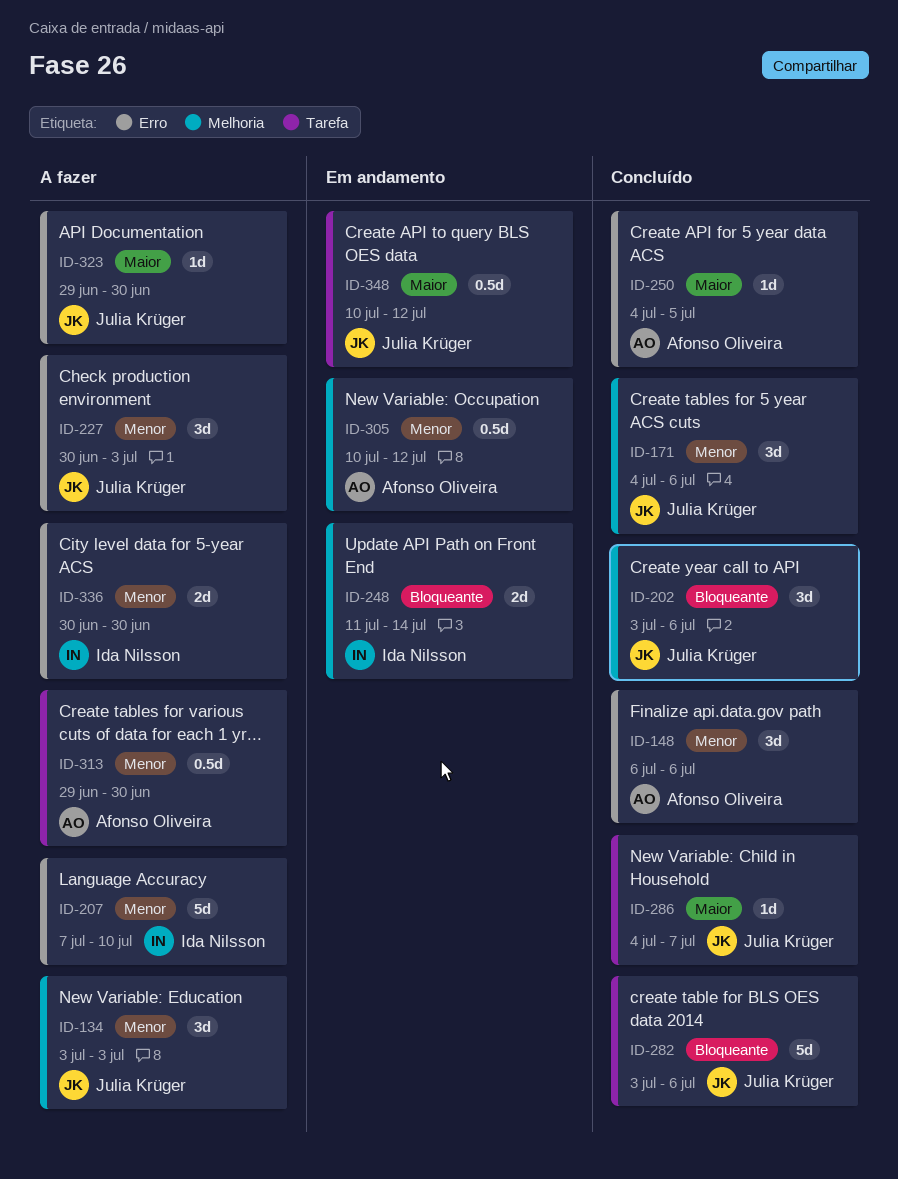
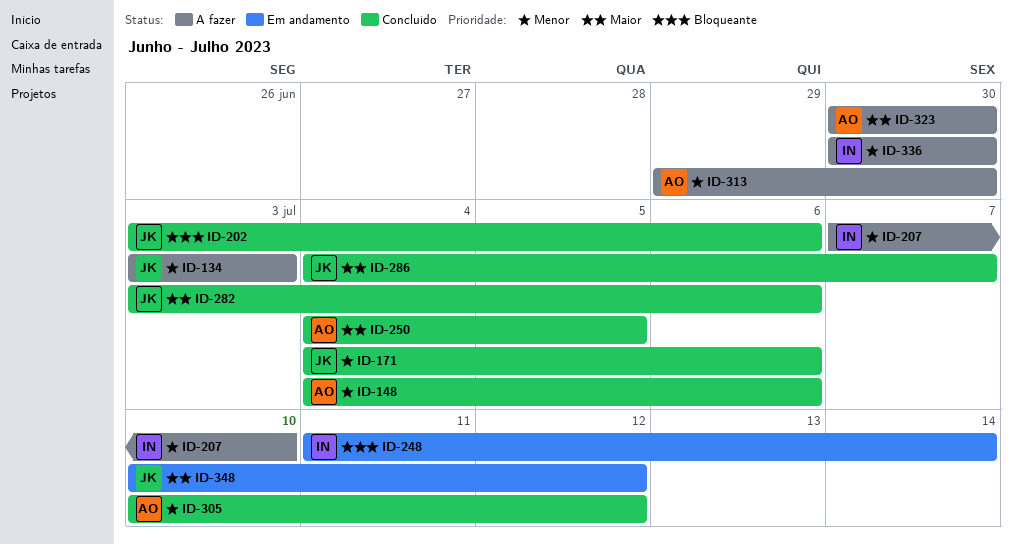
ID-148, start: Jul 6 -> Jul 4
ID-227: present -> none
ID-282, priority: Bloqueante -> Maior
ID-305, status: Em andamento -> Concluído
ID-323, owner: Julia Krüger -> Afonso Oliveira
ID-323, start: Jun 29 -> Jun 30

